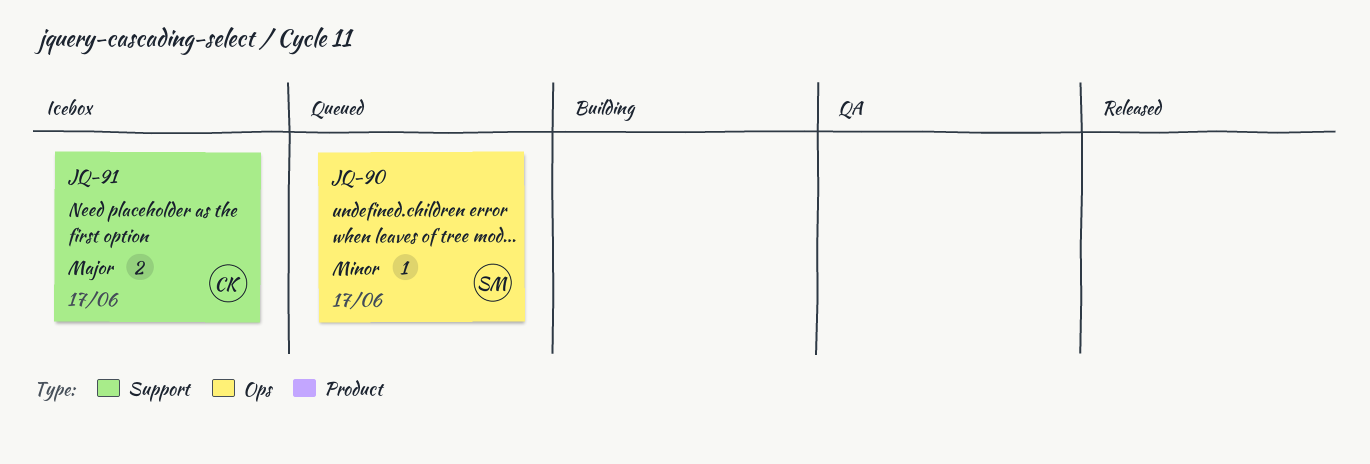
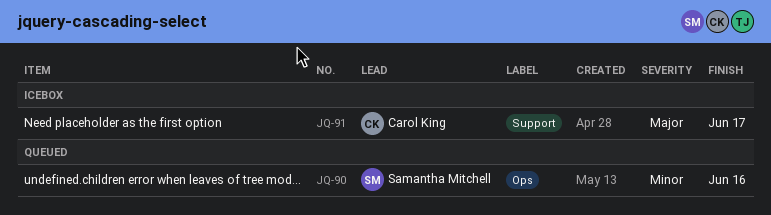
JQ-90, due: Jun 17 -> Jun 16

